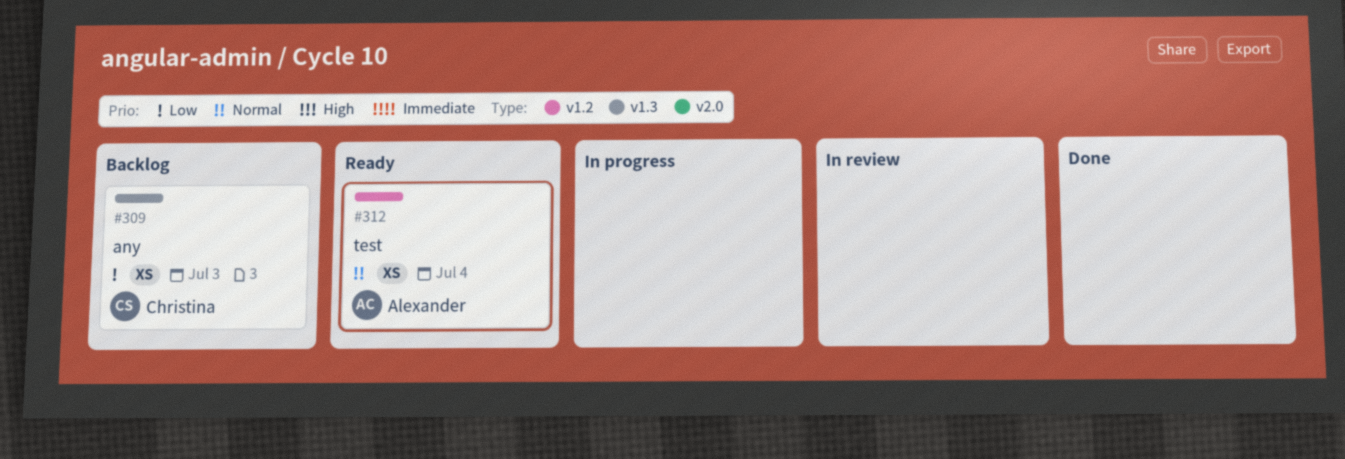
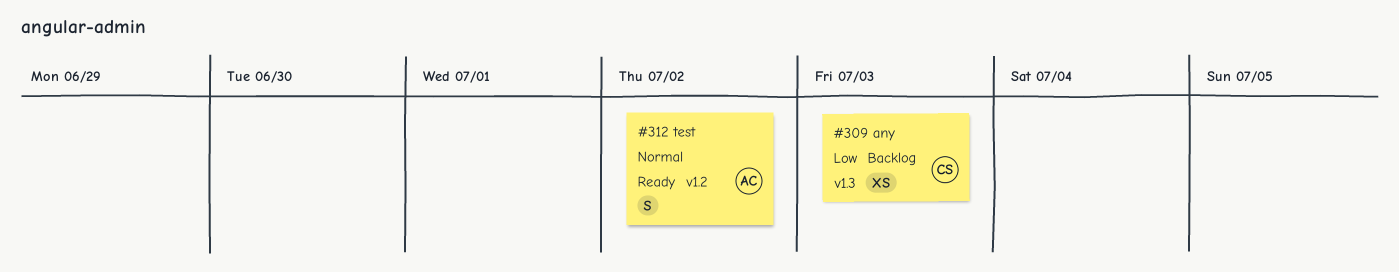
#312, estimate: XS -> S
#312, due: Jul 4 -> Jul 2

